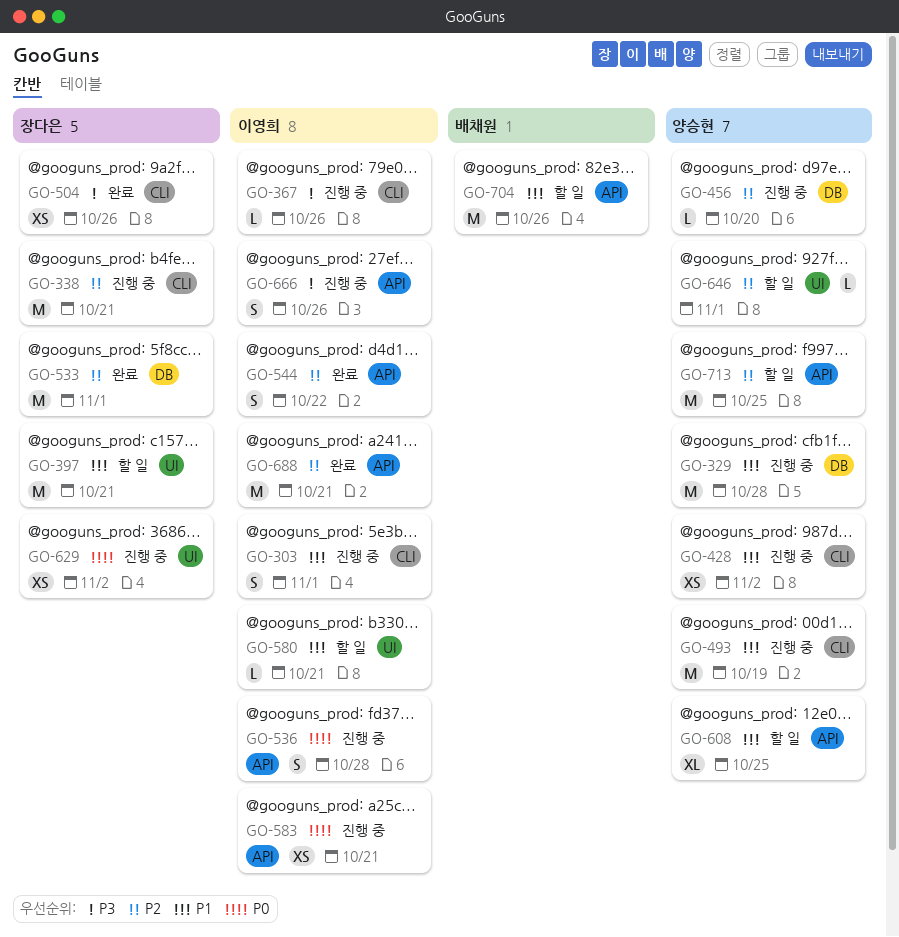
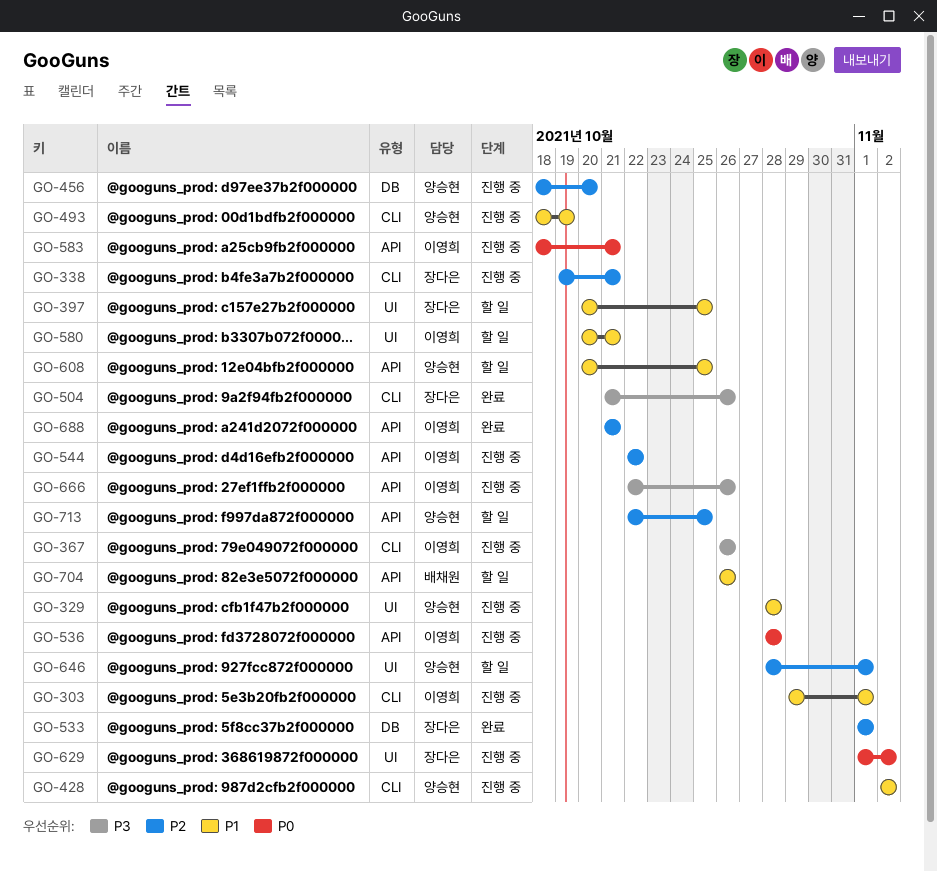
GO-329, label: DB -> UI
GO-397, due: Oct 21 -> Oct 25
GO-544, status: 완료 -> 진행 중

